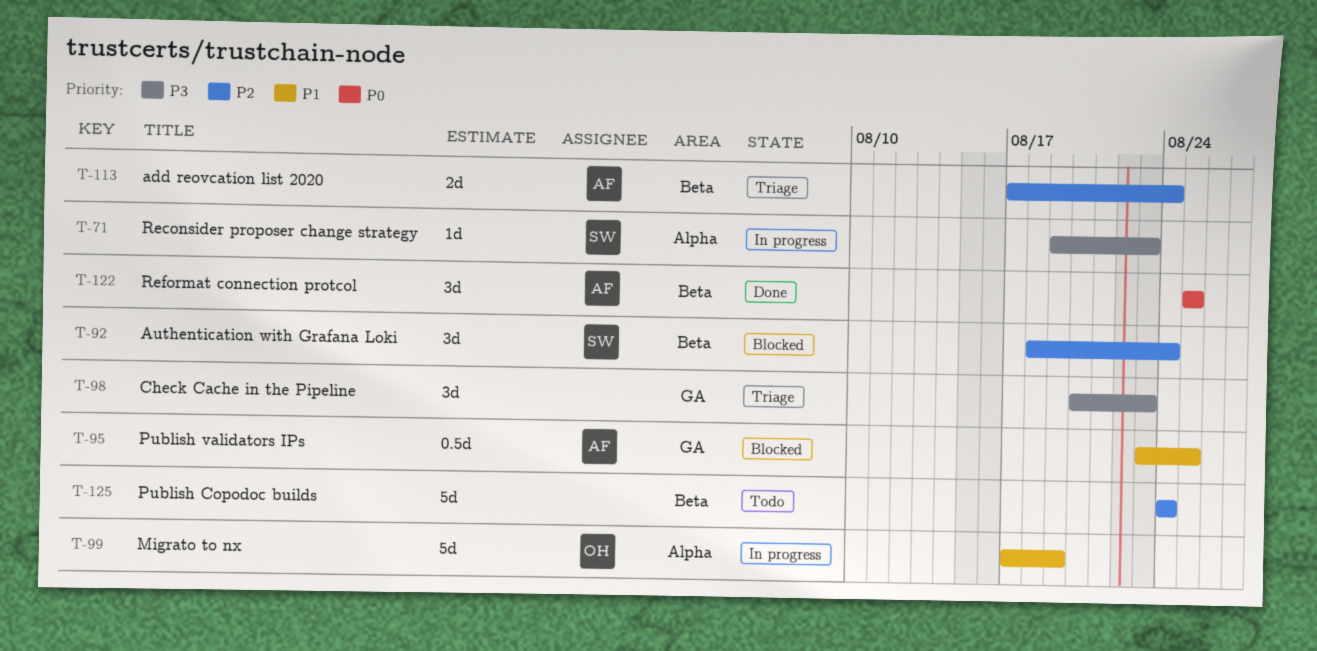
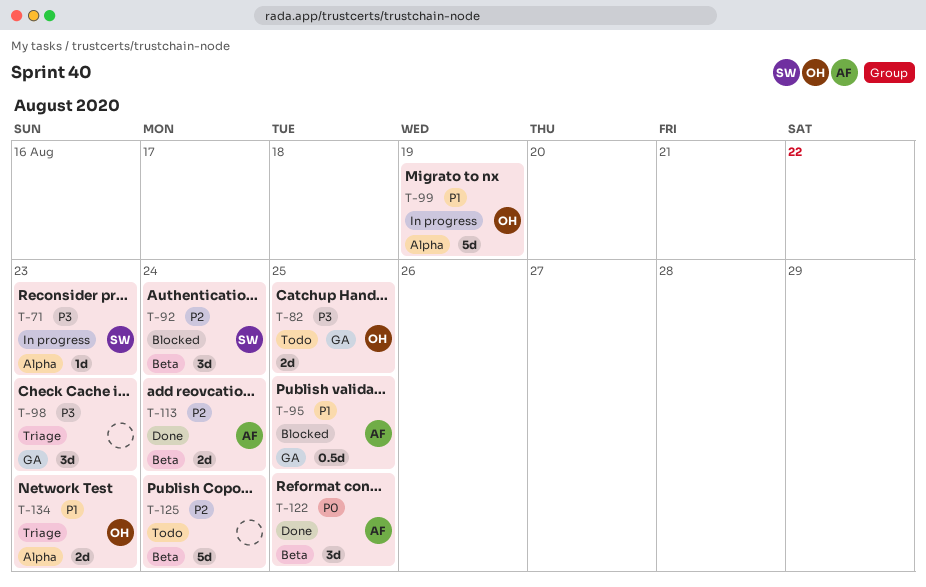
T-82: none -> present
T-113, status: Triage -> Done
T-134: none -> present

